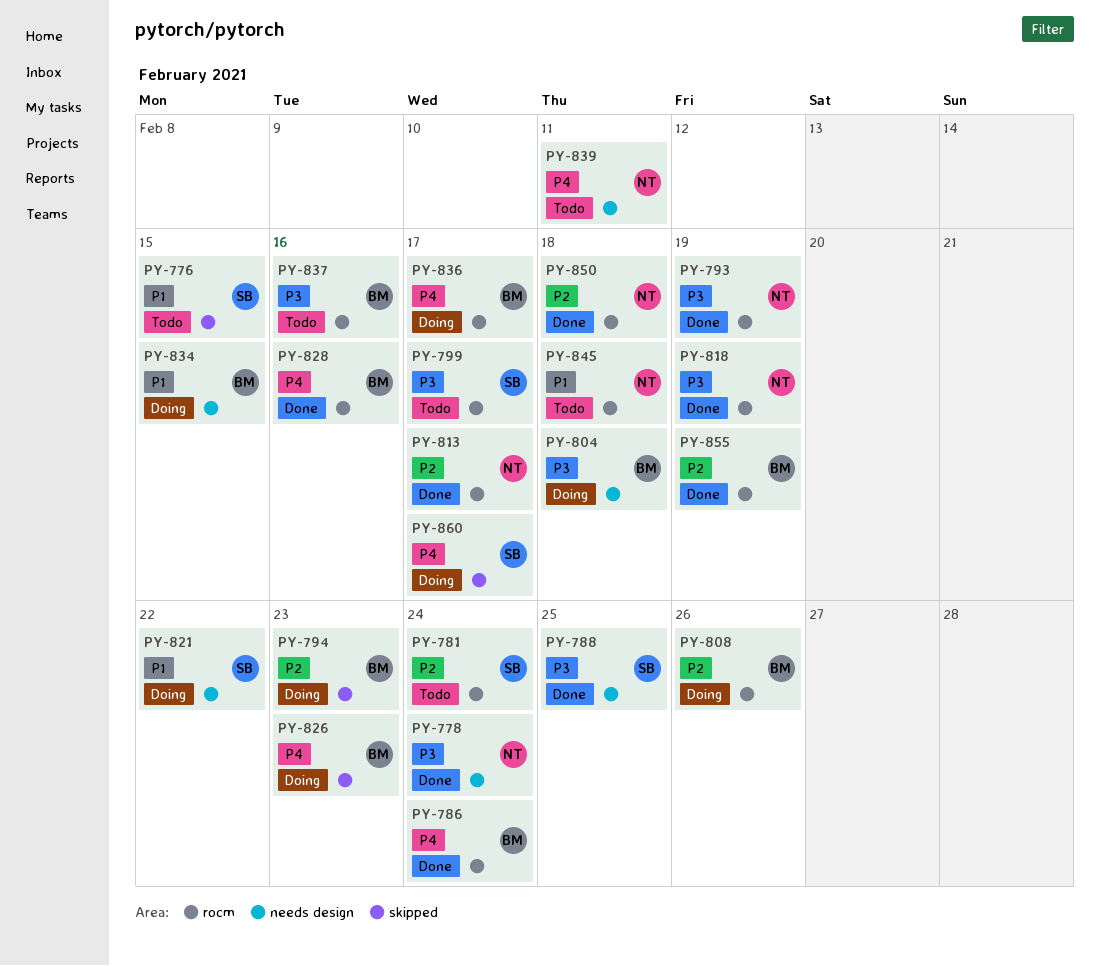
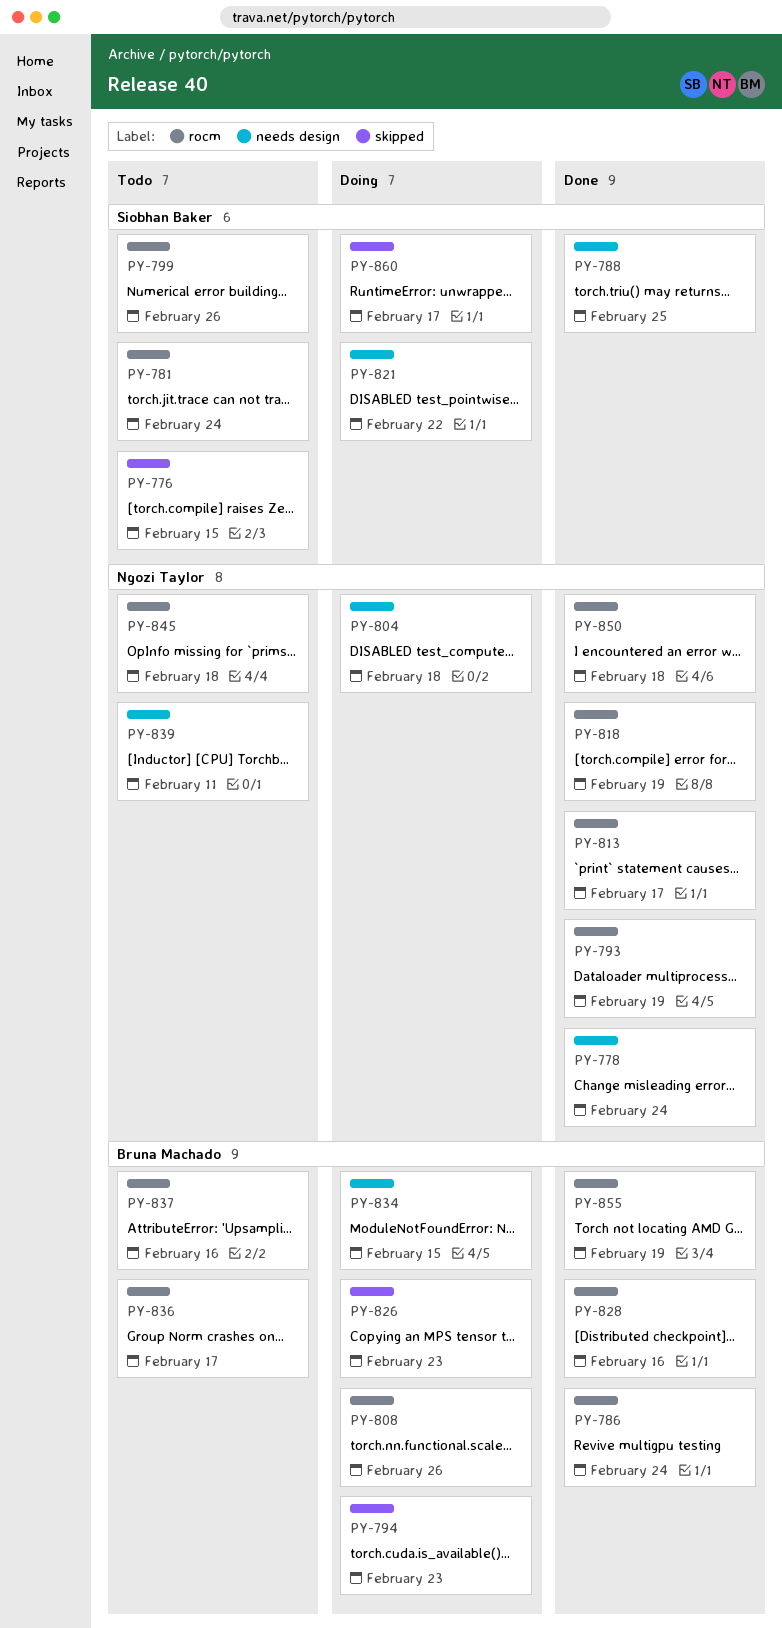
PY-799, due: Feb 17 -> Feb 26
PY-804, owner: Bruna Machado -> Ngozi Taylor
PY-836, status: Doing -> Todo

